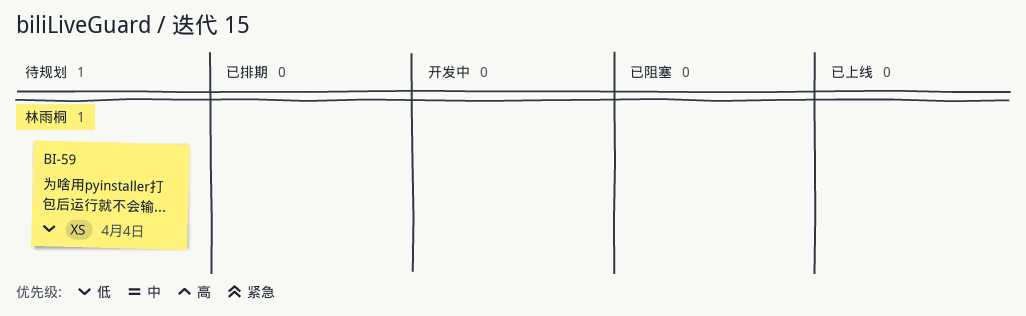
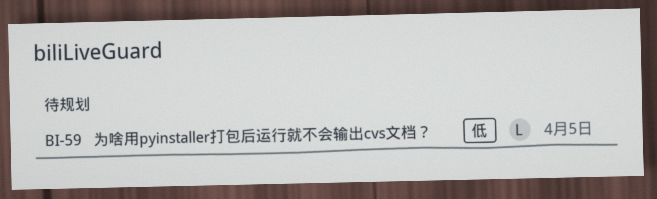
BI-59, estimate: XS -> L
BI-59, due: Apr 4 -> Apr 5

